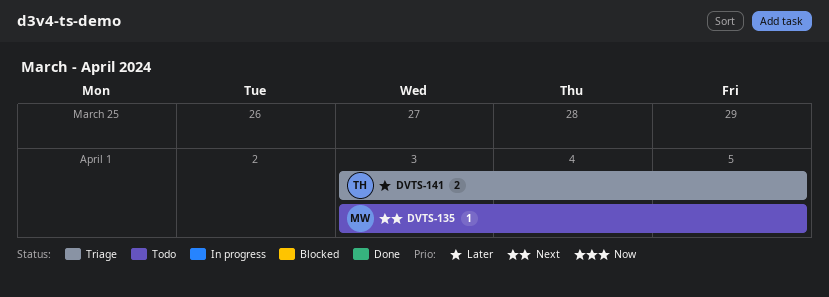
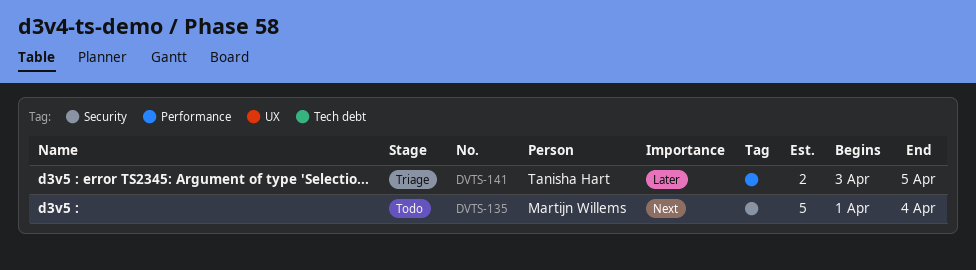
DVTS-135, estimate: 1 -> 5
DVTS-135, start: Apr 3 -> Apr 1
DVTS-135, due: Apr 5 -> Apr 4

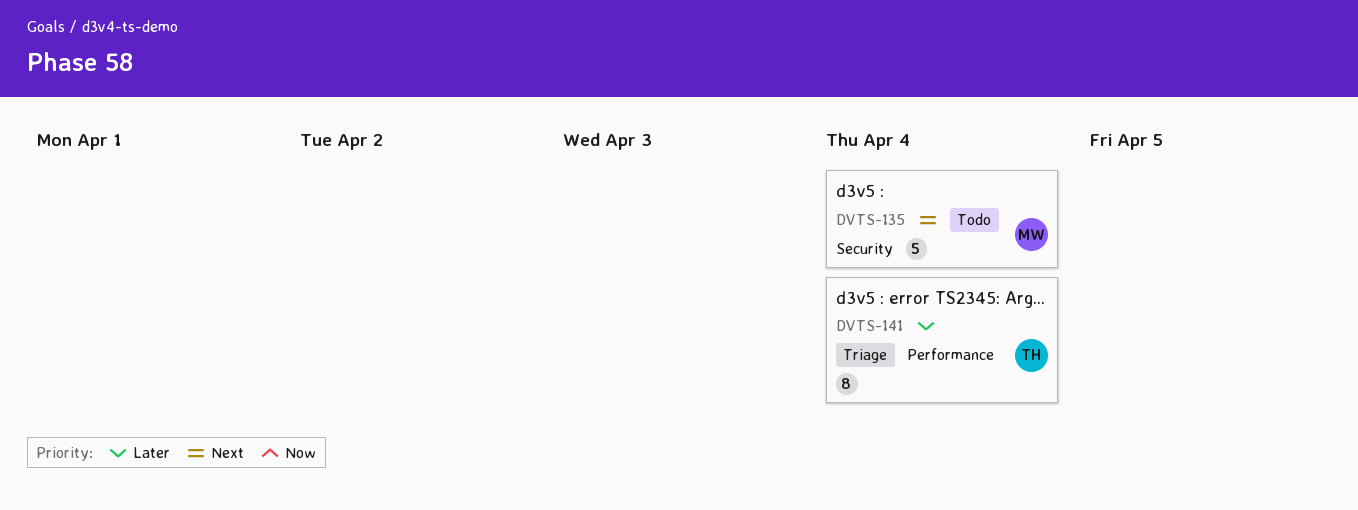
DVTS-141, estimate: 2 -> 8
DVTS-141, due: Apr 5 -> Apr 4

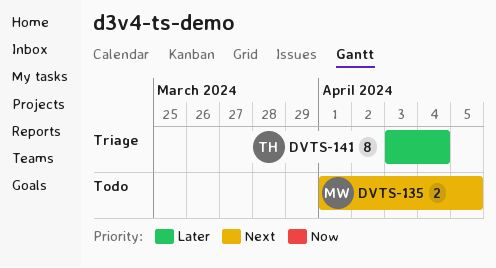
DVTS-135, estimate: 5 -> 2
DVTS-135, due: Apr 4 -> Apr 5

